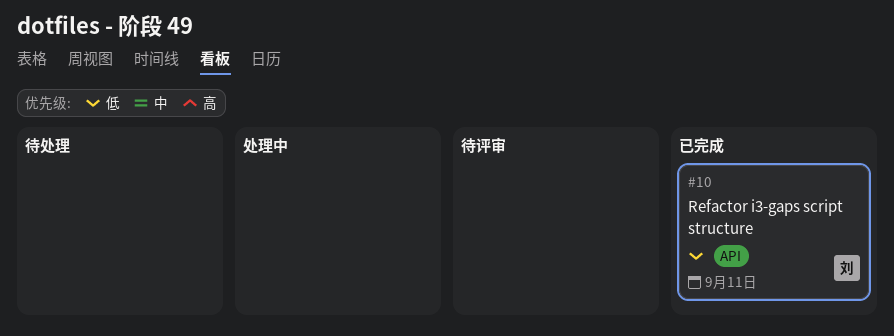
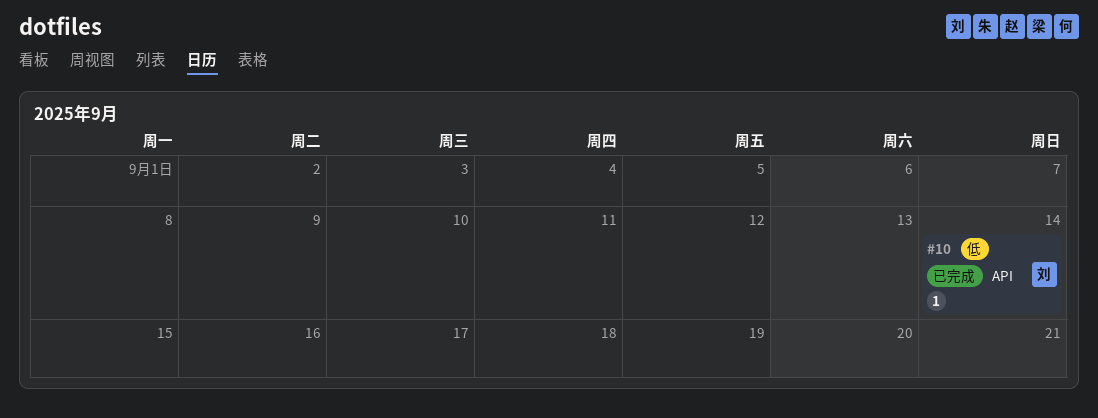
#10, due: Sep 11 -> Sep 14

